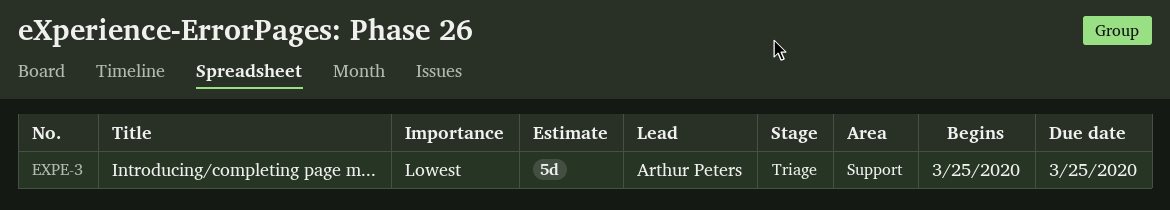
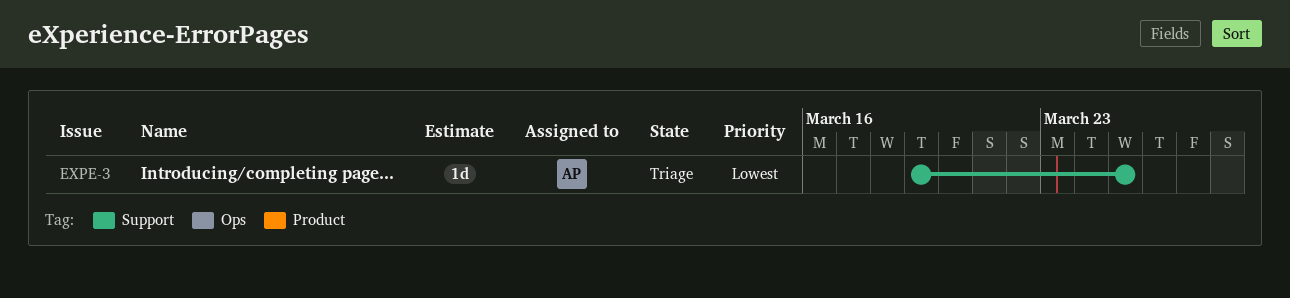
EXPE-3, estimate: 5d -> 1d
EXPE-3, start: Mar 25 -> Mar 19

